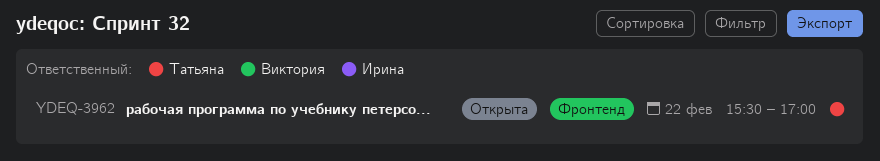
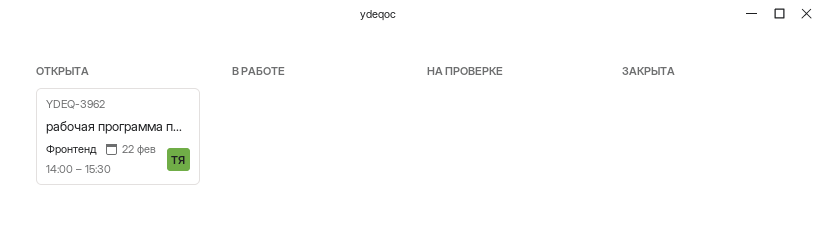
YDEQ-3962, begins: 15:30 -> 14:00
YDEQ-3962, ends: 17:00 -> 15:30

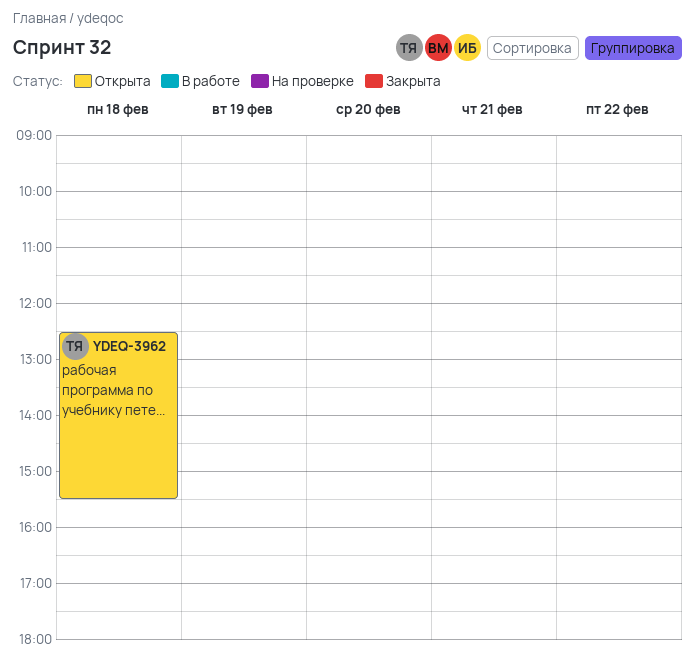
YDEQ-3962, day: Feb 22 -> Feb 18
YDEQ-3962, begins: 14:00 -> 12:30

